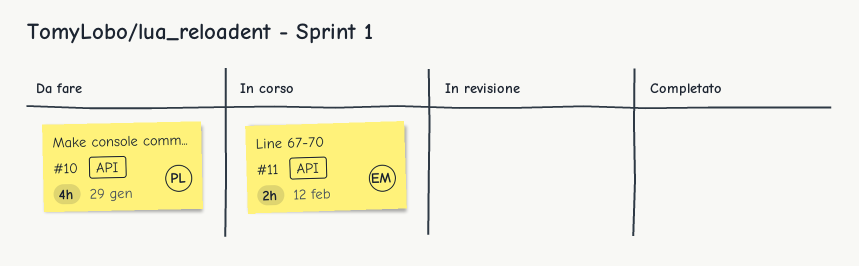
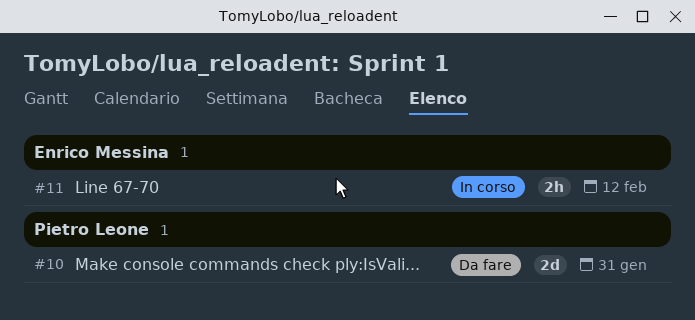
#10, estimate: 4h -> 2d
#10, due: Jan 29 -> Jan 31

